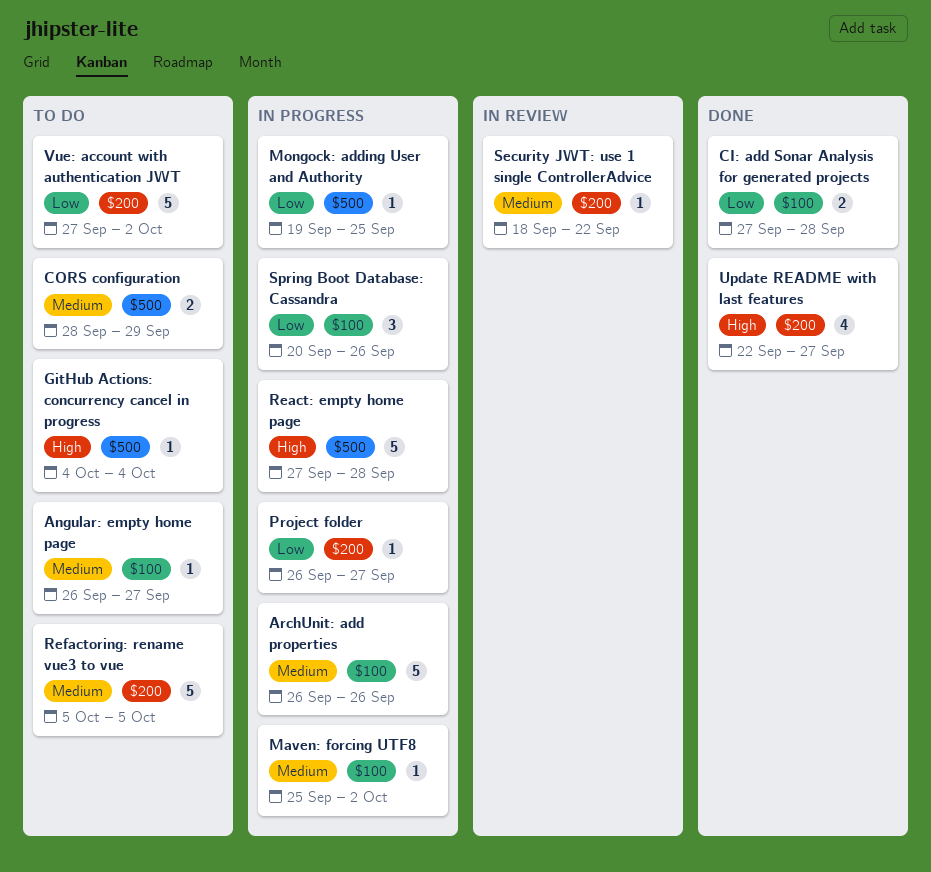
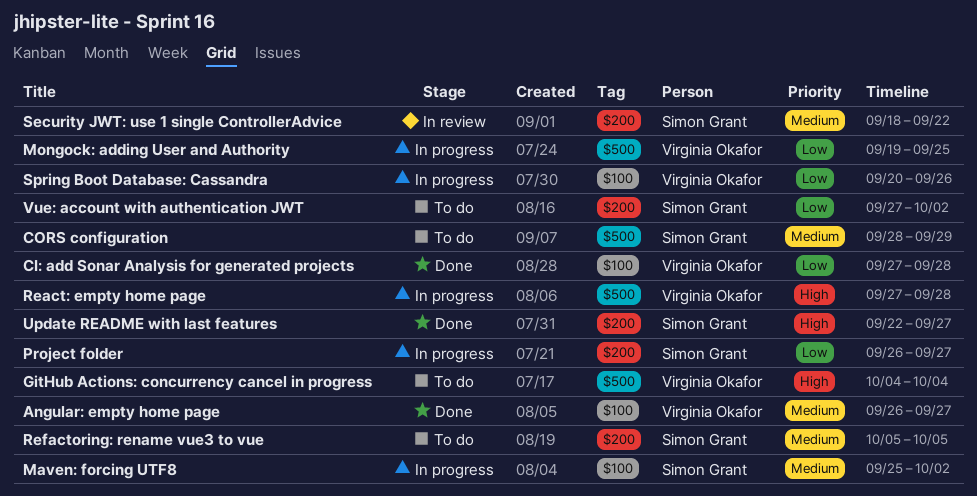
Angular: empty home page, status: To do -> Done
ArchUnit: add properties: present -> none

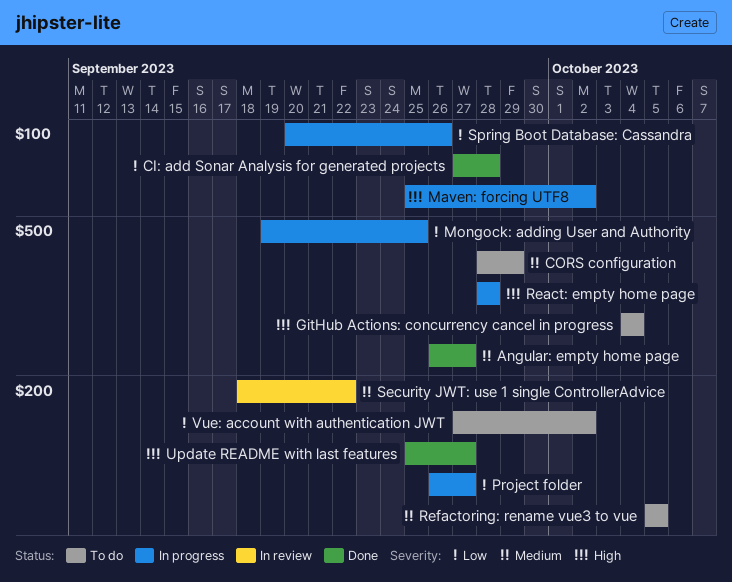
Angular: empty home page, label: $100 -> $500
Maven: forcing UTF8, priority: Medium -> High
React: empty home page, start: Sep 27 -> Sep 28
Update README with last features, start: Sep 22 -> Sep 25

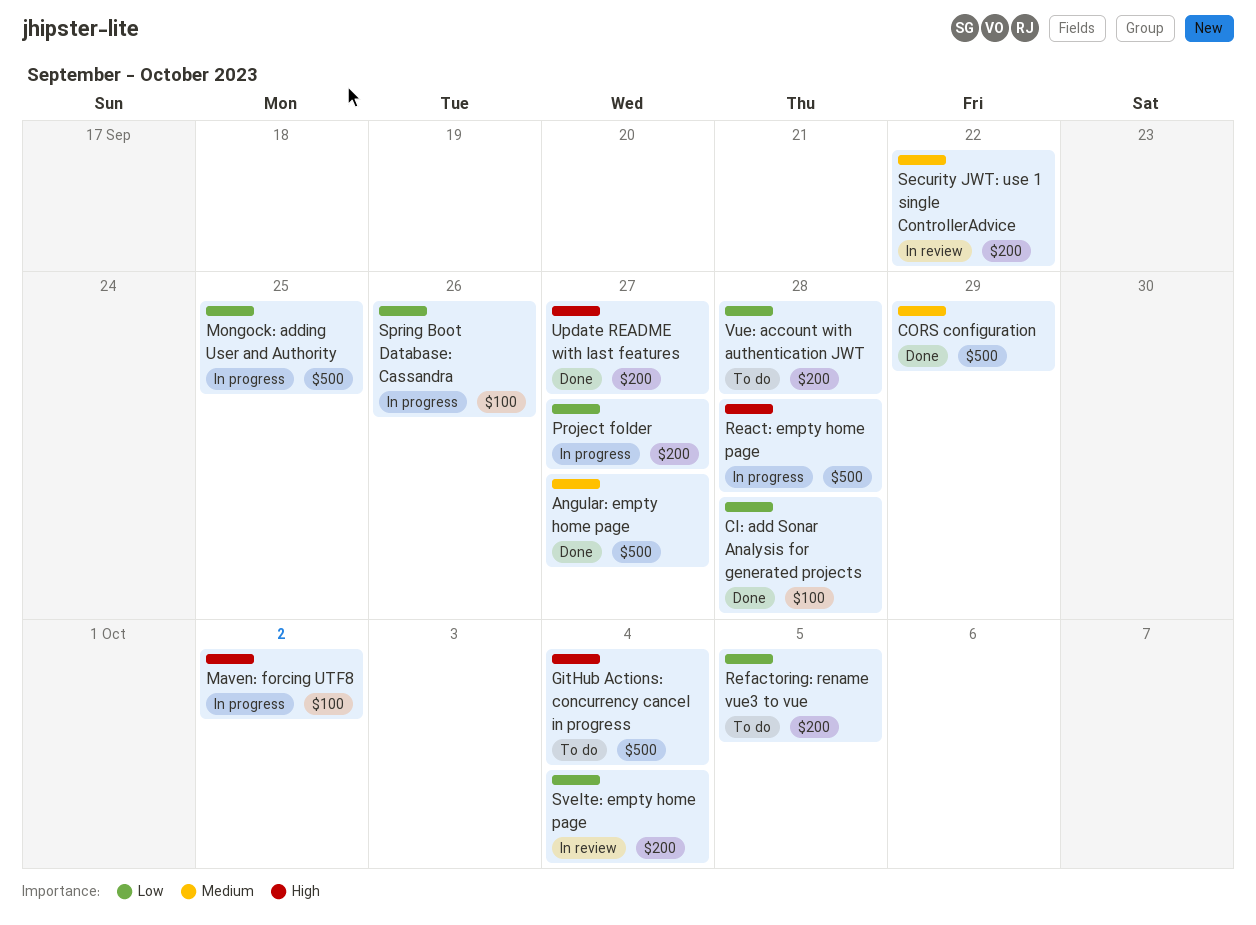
CORS configuration, status: To do -> Done
Refactoring: rename vue3 to vue, priority: Medium -> Low
Svelte: empty home page: none -> present
Vue: account with authentication JWT, due: Oct 2 -> Sep 28

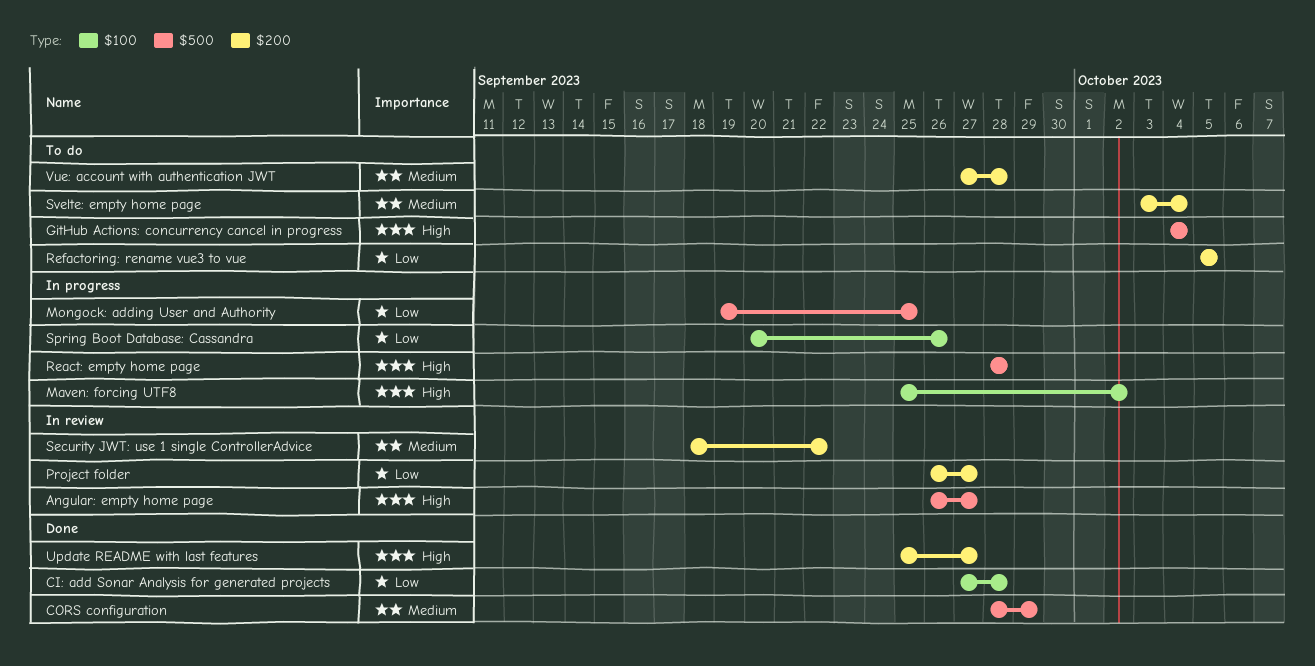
Angular: empty home page, status: Done -> In review
Angular: empty home page, priority: Medium -> High
Project folder, status: In progress -> In review
Svelte: empty home page, status: In review -> To do
Svelte: empty home page, priority: Low -> Medium
Vue: account with authentication JWT, priority: Low -> Medium

